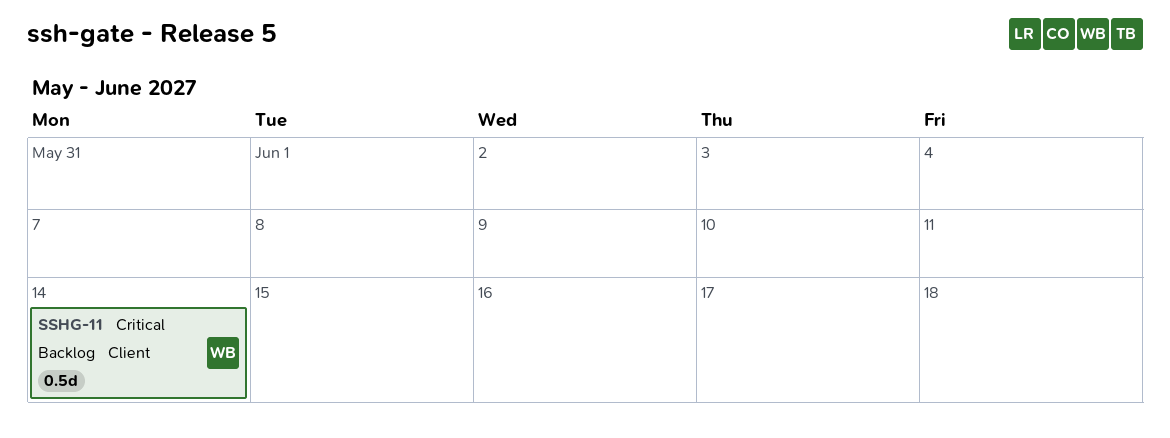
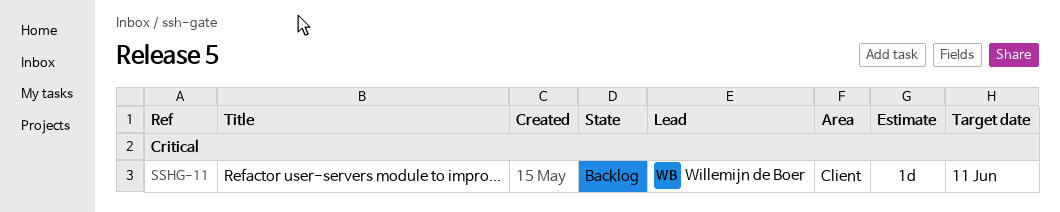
SSHG-11, estimate: 0.5d -> 1d
SSHG-11, due: Jun 14 -> Jun 11

